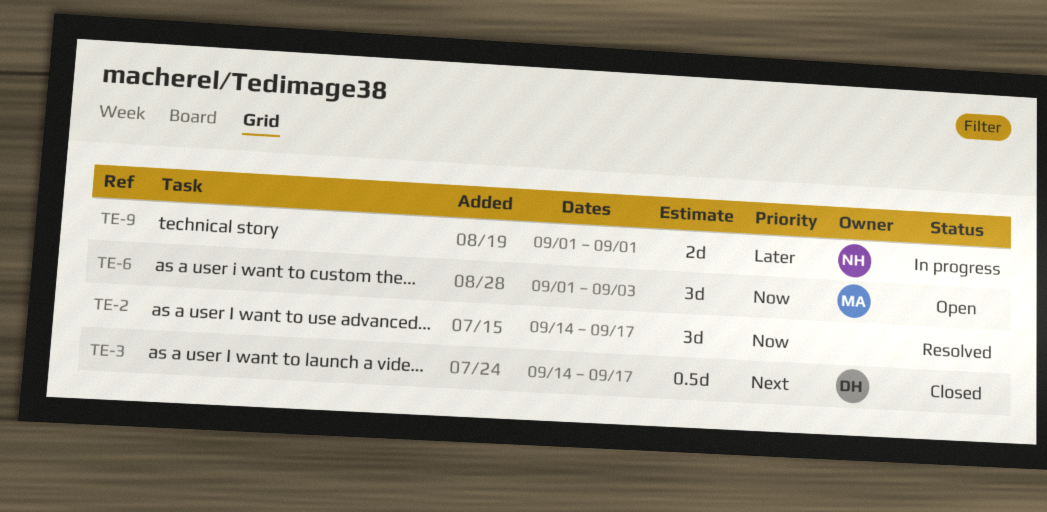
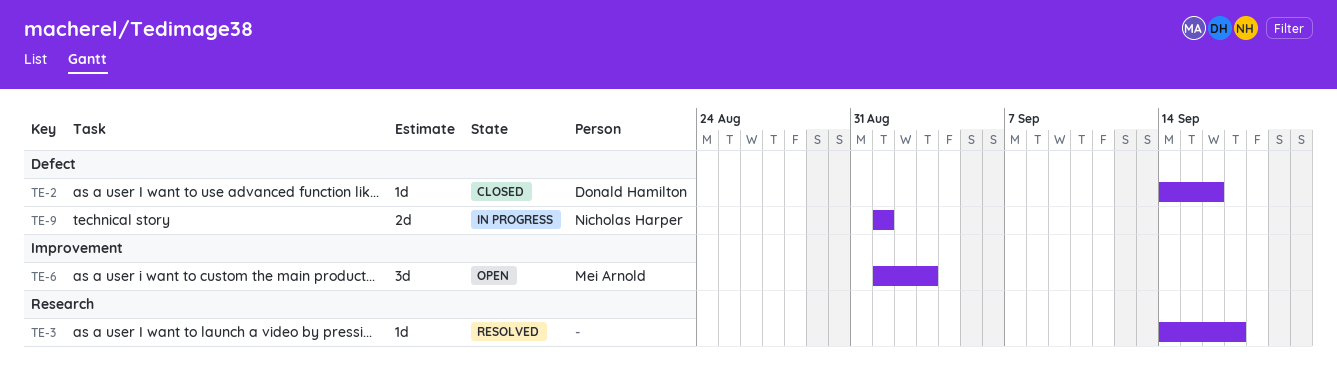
TE-2, status: Resolved -> Closed
TE-2, owner: none -> Donald Hamilton
TE-2, estimate: 3d -> 1d
TE-2, due: Sep 17 -> Sep 16
TE-3, status: Closed -> Resolved
TE-3, owner: Donald Hamilton -> none
TE-3, estimate: 0.5d -> 1d

